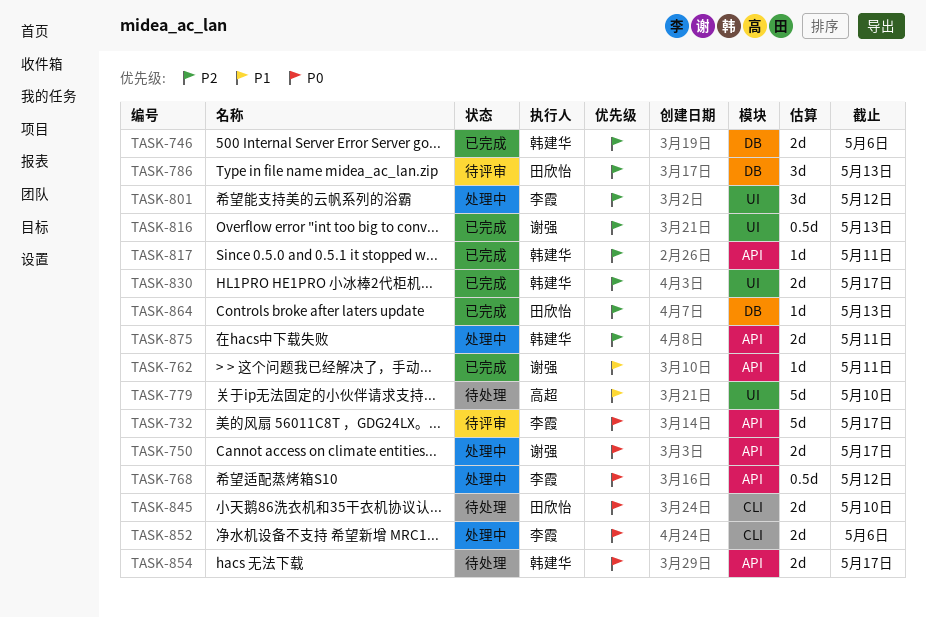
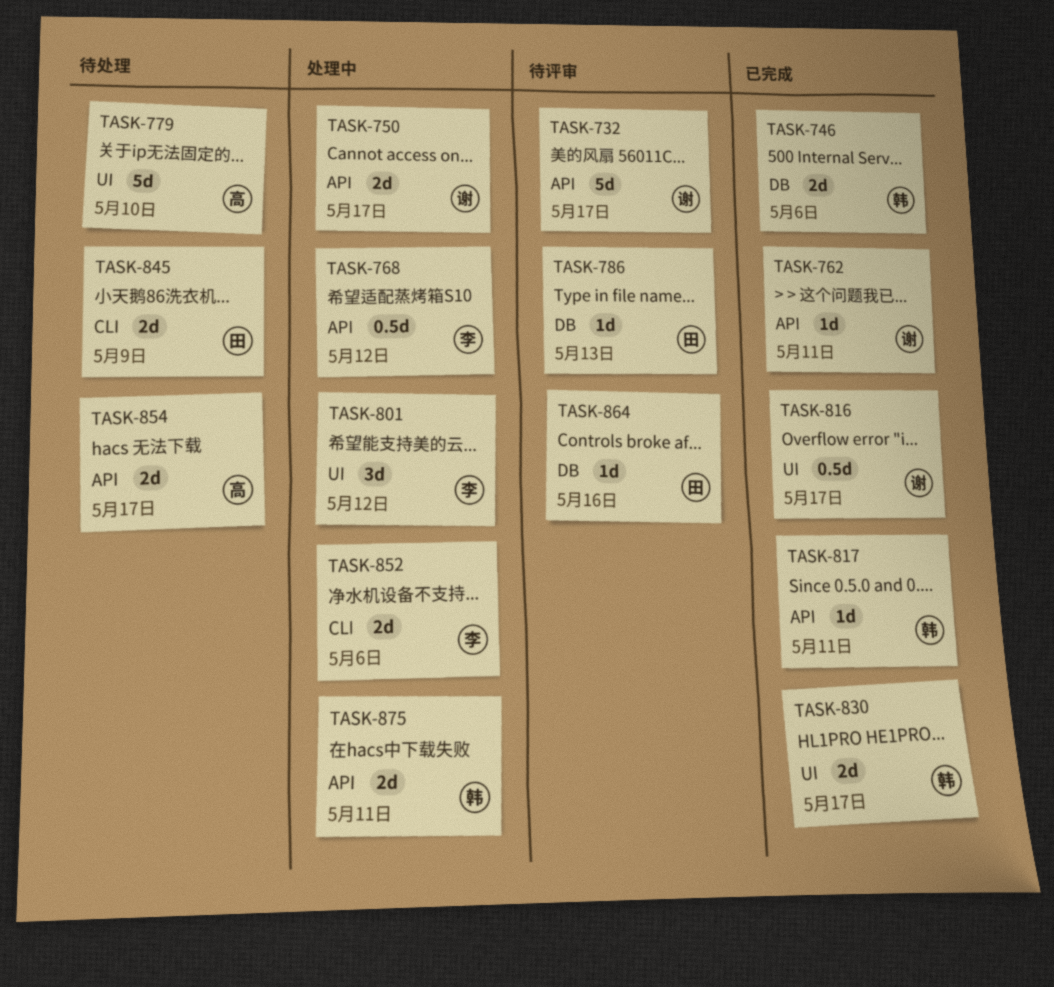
TASK-732, owner: 李霞 -> 谢强
TASK-786, estimate: 3d -> 1d
TASK-816, due: May 13 -> May 17
TASK-845, due: May 10 -> May 9
TASK-854, owner: 韩建华 -> 高超
TASK-864, status: 已完成 -> 待评审
TASK-864, due: May 13 -> May 16

